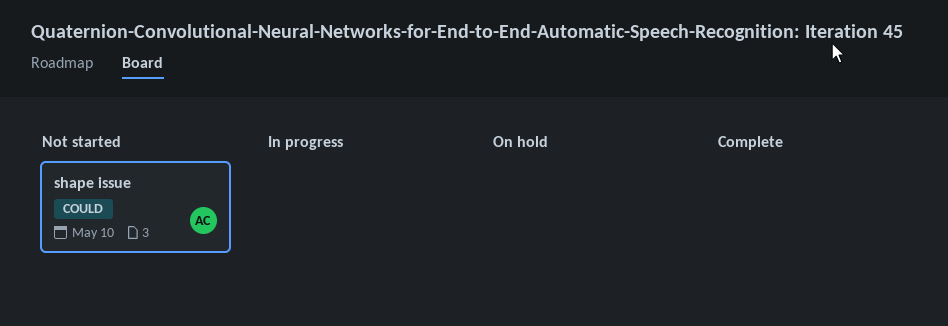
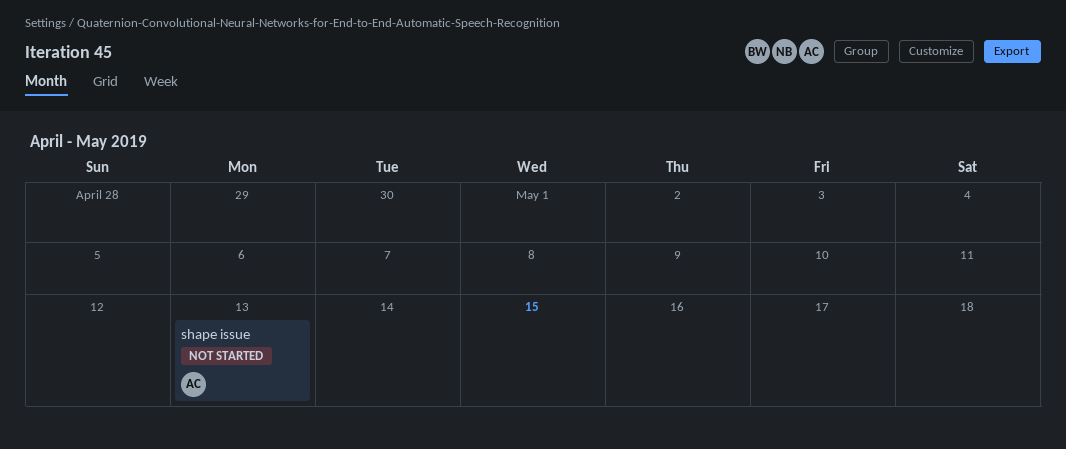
shape issue, due: May 10 -> May 13

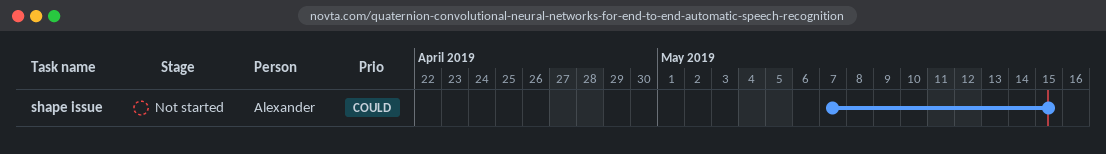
shape issue, due: May 13 -> May 15

